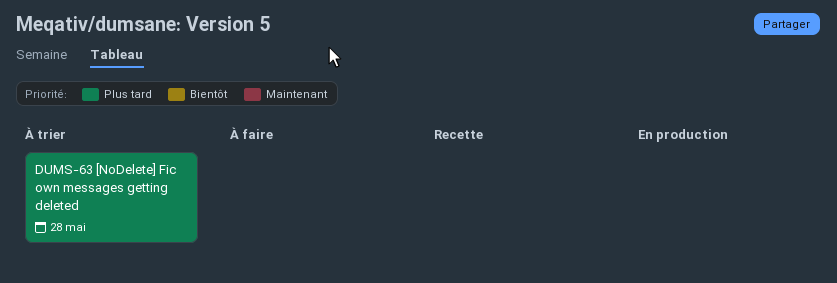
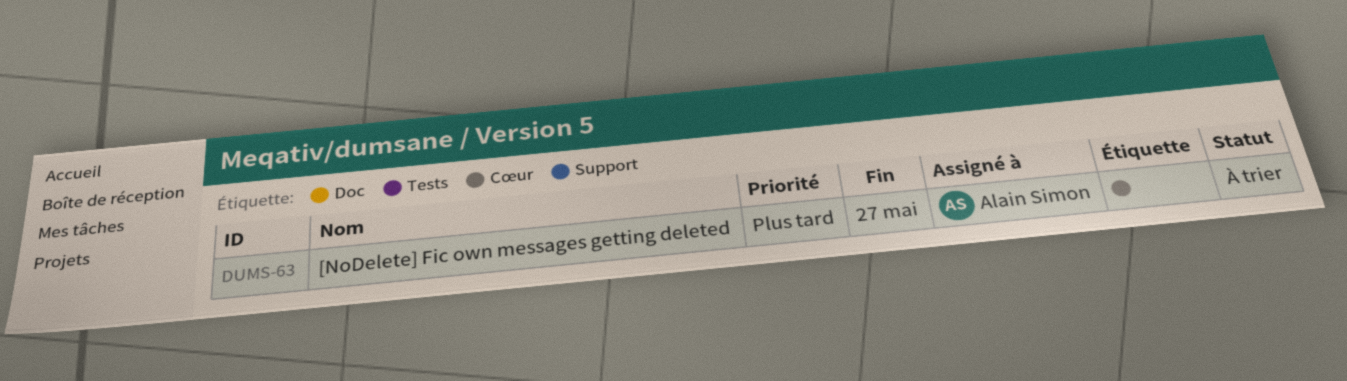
DUMS-63, due: May 28 -> May 27

